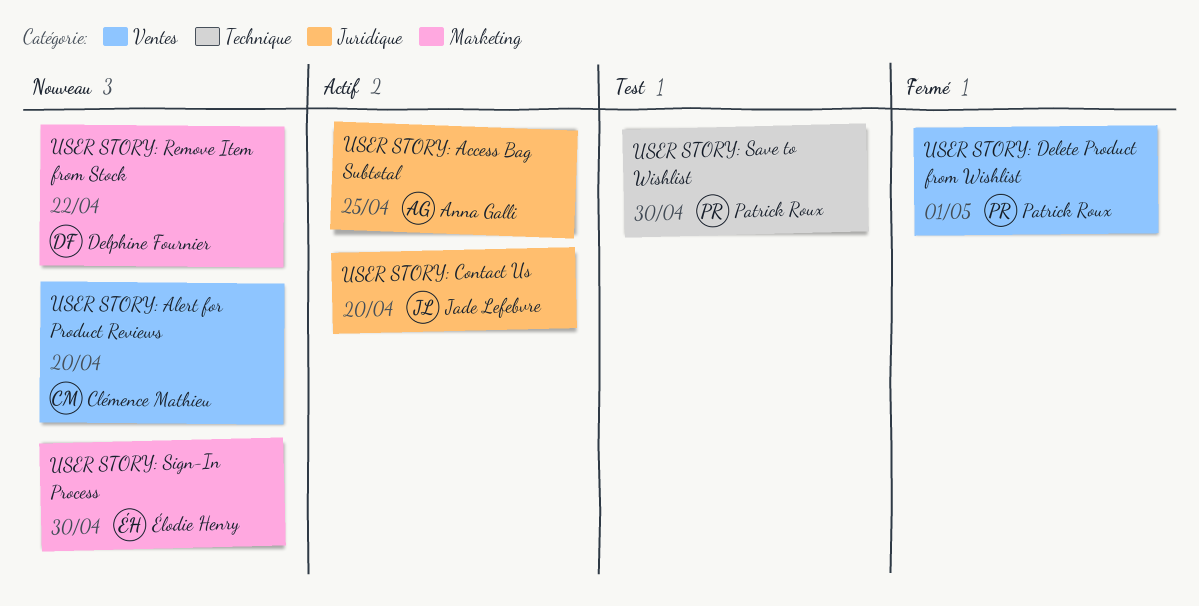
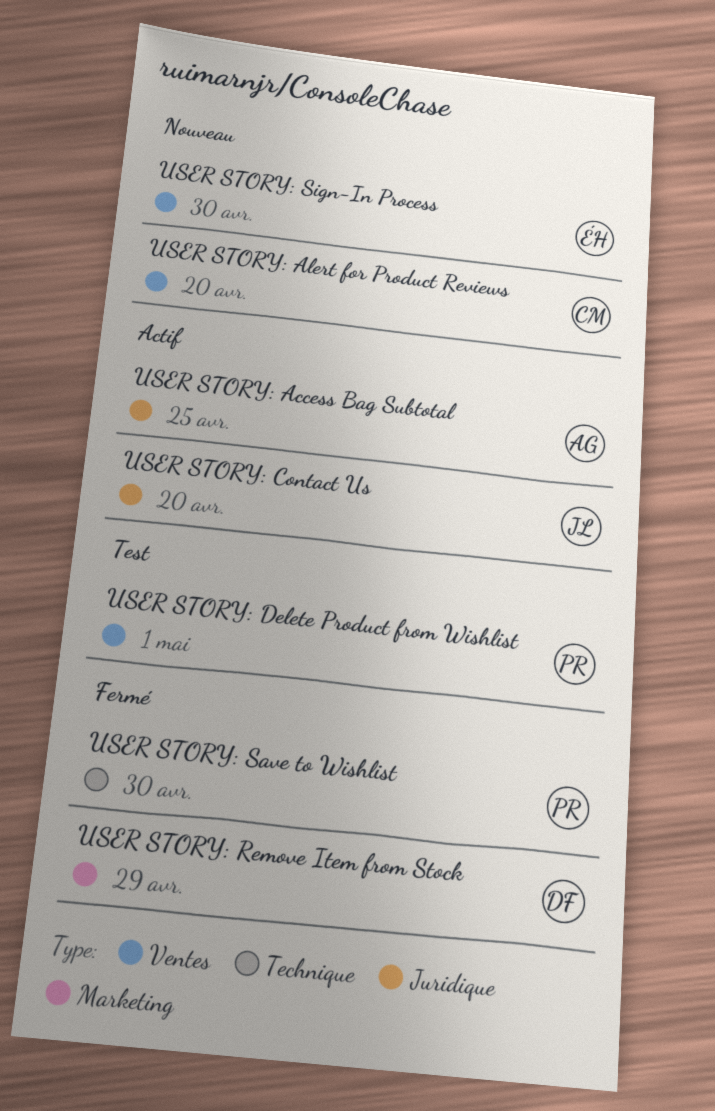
USER STORY: Delete Product from Wishlist, status: Fermé -> Test
USER STORY: Remove Item from Stock, status: Nouveau -> Fermé
USER STORY: Remove Item from Stock, due: Apr 22 -> Apr 29
USER STORY: Save to Wishlist, status: Test -> Fermé
USER STORY: Sign-In Process, label: Marketing -> Ventes

